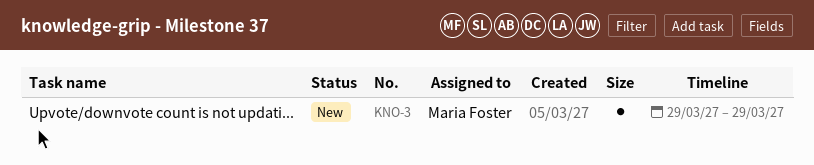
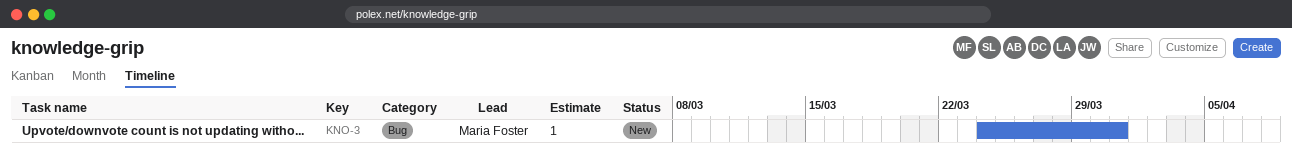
KNO-3, start: Mar 29 -> Mar 24
KNO-3, due: Mar 29 -> Mar 31

